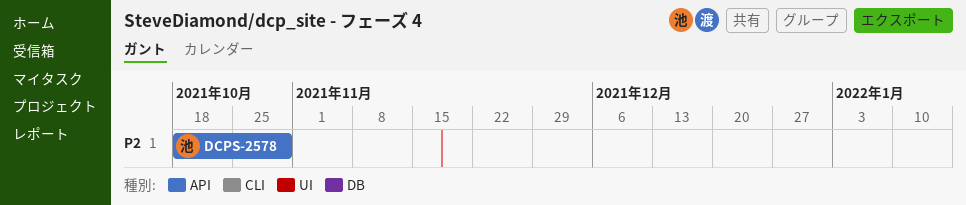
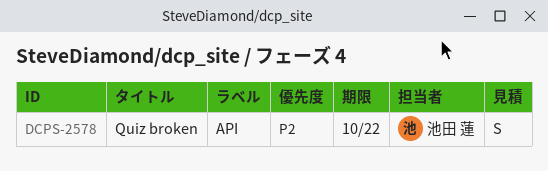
DCPS-2578, due: Oct 29 -> Oct 22

